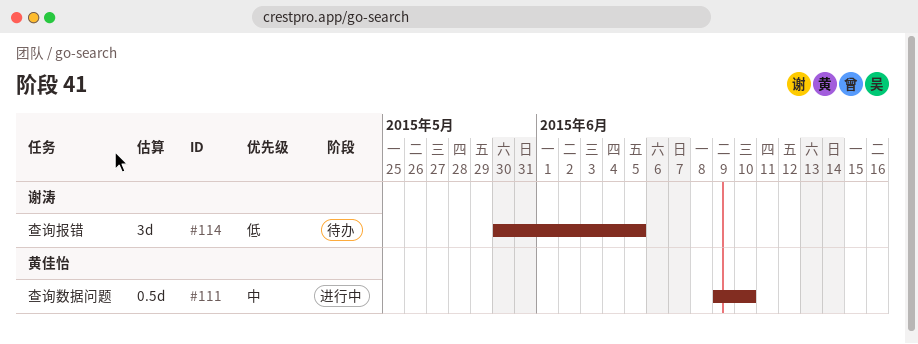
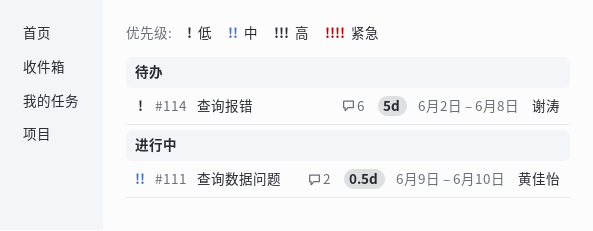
#114, estimate: 3d -> 5d
#114, start: May 30 -> Jun 2
#114, due: Jun 5 -> Jun 8

